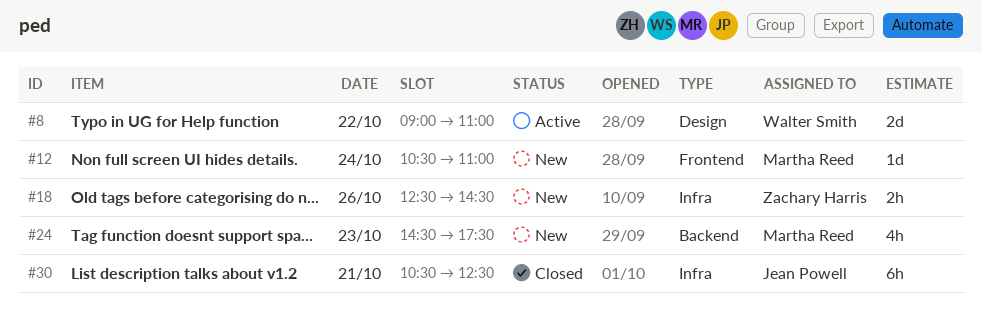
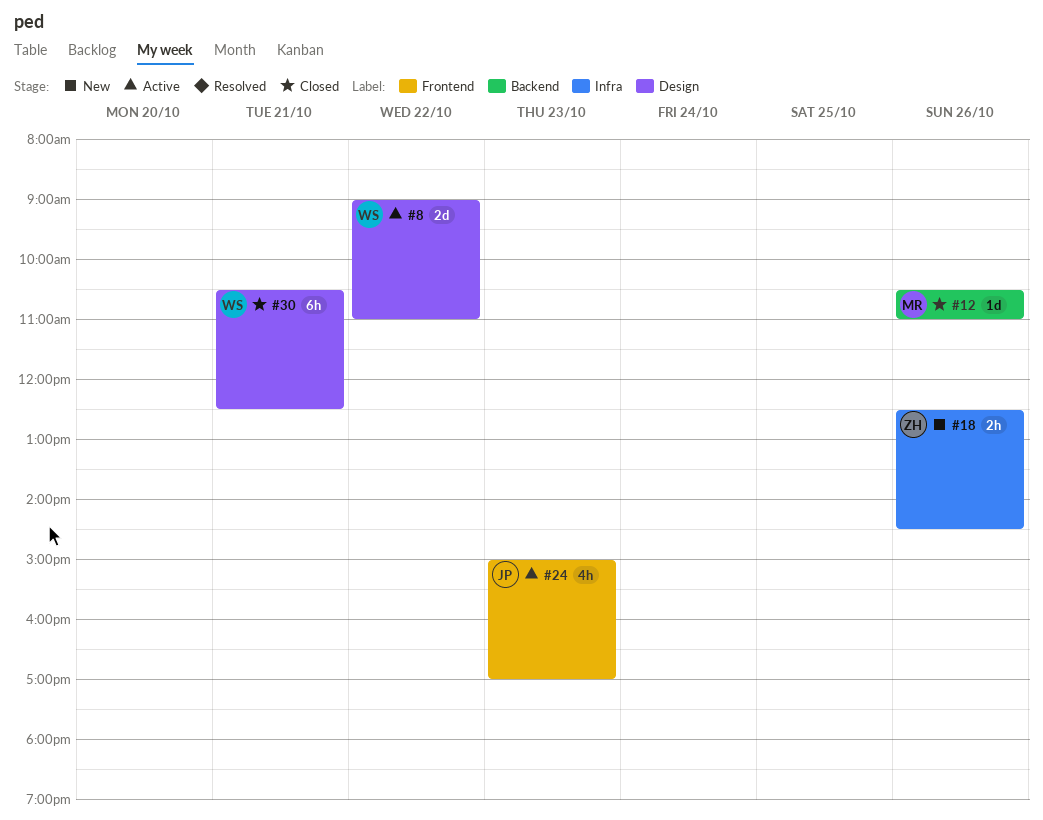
#12, status: New -> Closed
#12, label: Frontend -> Backend
#12, day: Oct 24 -> Oct 26
#24, status: New -> Active
#24, owner: Martha Reed -> Jean Powell
#24, label: Backend -> Frontend
#24, begins: 14:30 -> 15:00
#24, ends: 17:30 -> 17:00
#30, owner: Jean Powell -> Walter Smith
#30, label: Infra -> Design

